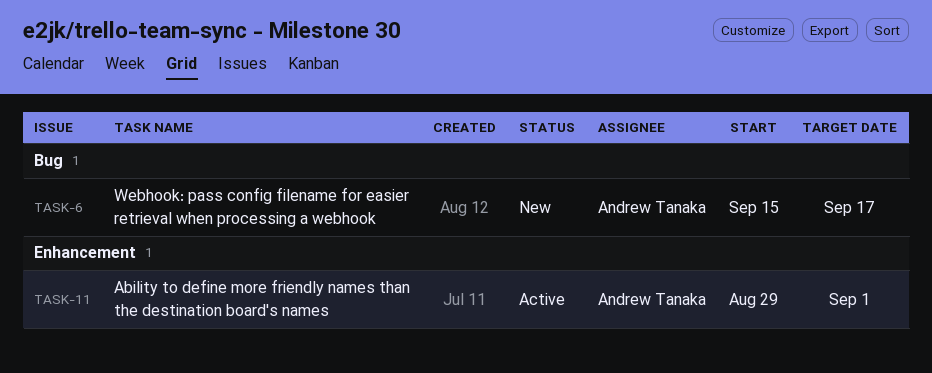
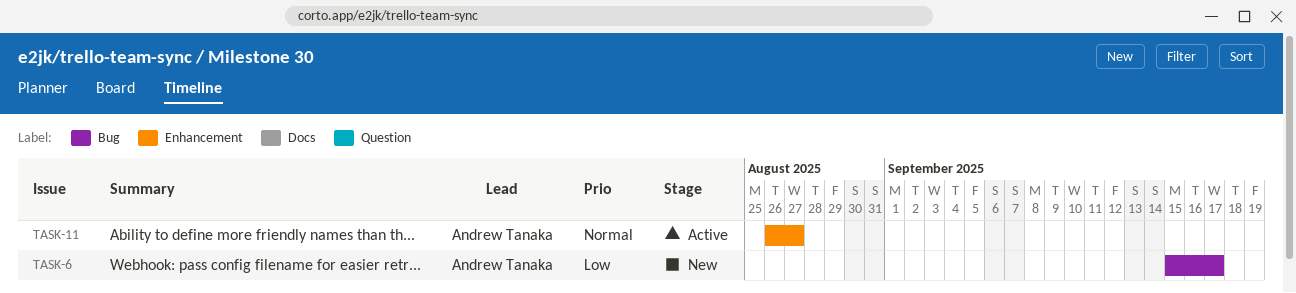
TASK-11, start: Aug 29 -> Aug 26
TASK-11, due: Sep 1 -> Aug 27

